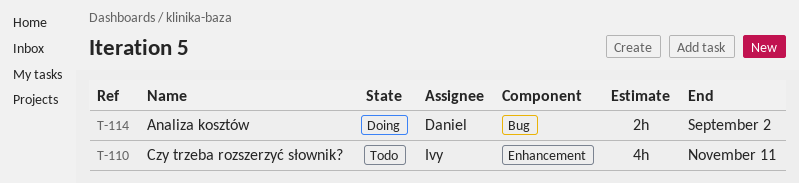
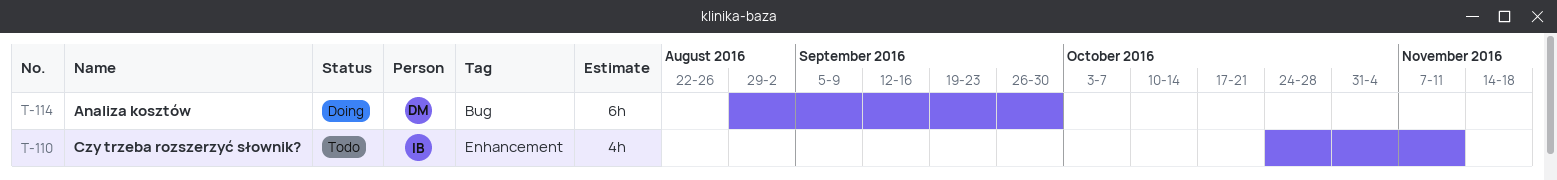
T-114, estimate: 2h -> 6h
T-114, due: Sep 2 -> Sep 30

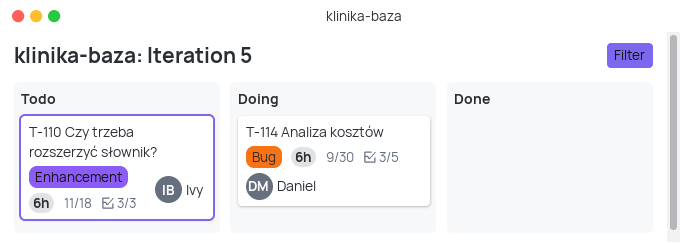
T-110, estimate: 4h -> 6h
T-110, due: Nov 11 -> Nov 18

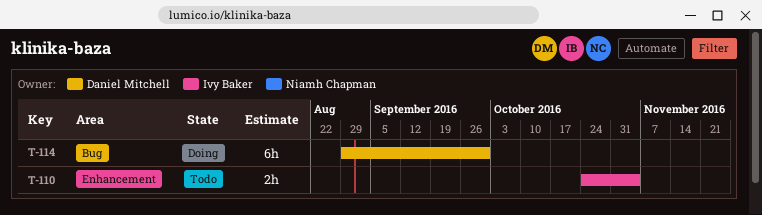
T-110, estimate: 6h -> 2h
T-110, due: Nov 18 -> Nov 4

